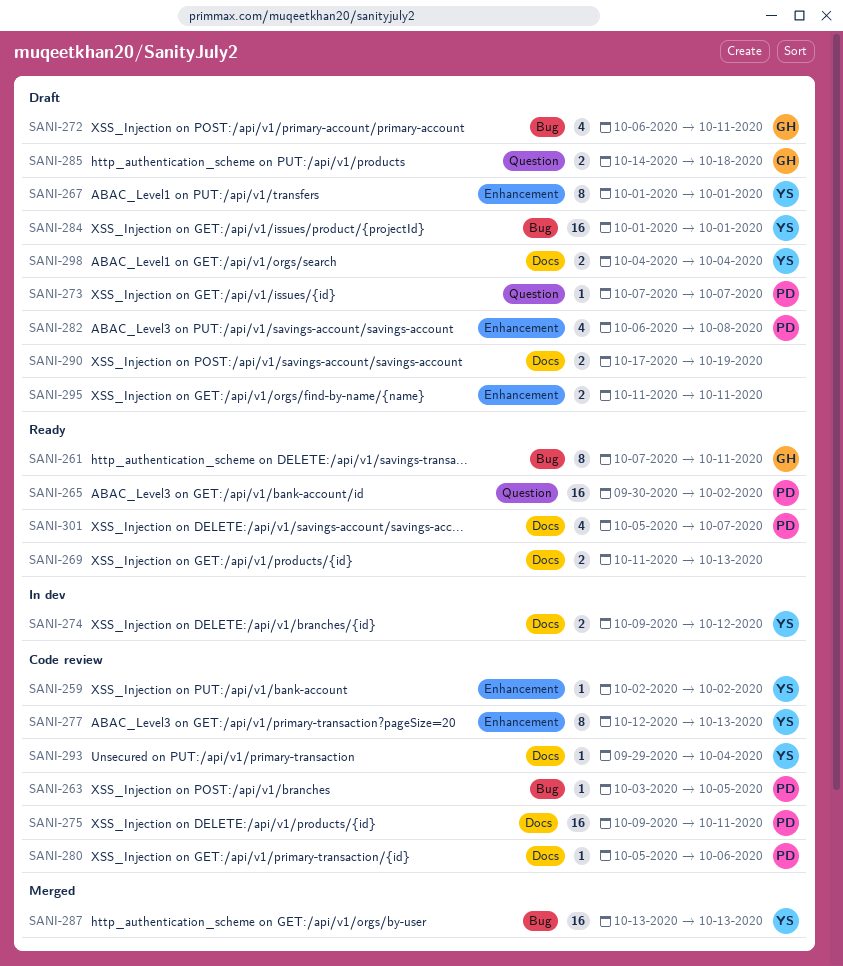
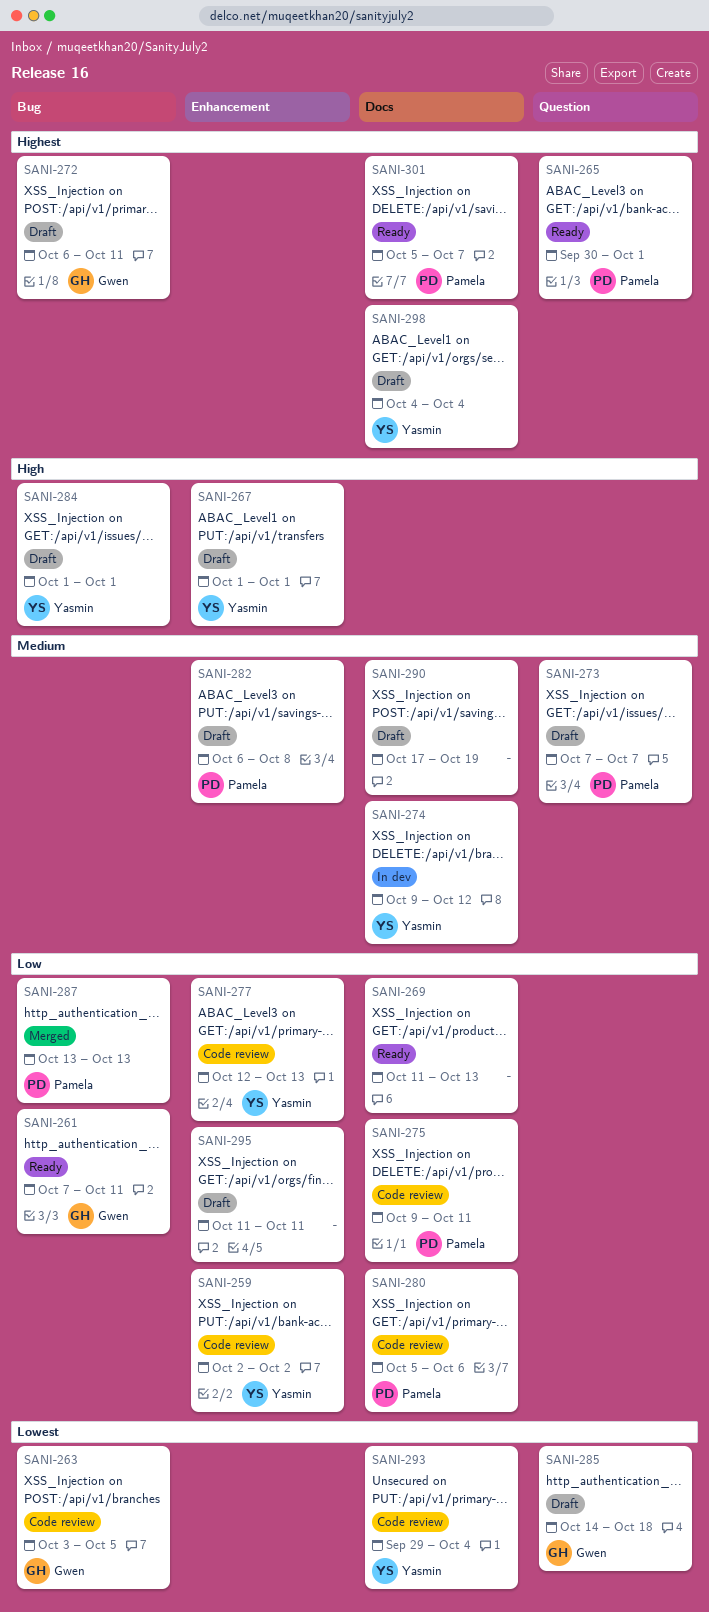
SANI-263, owner: Pamela -> Gwen
SANI-265, due: Oct 2 -> Oct 1
SANI-287, owner: Yasmin -> Pamela

